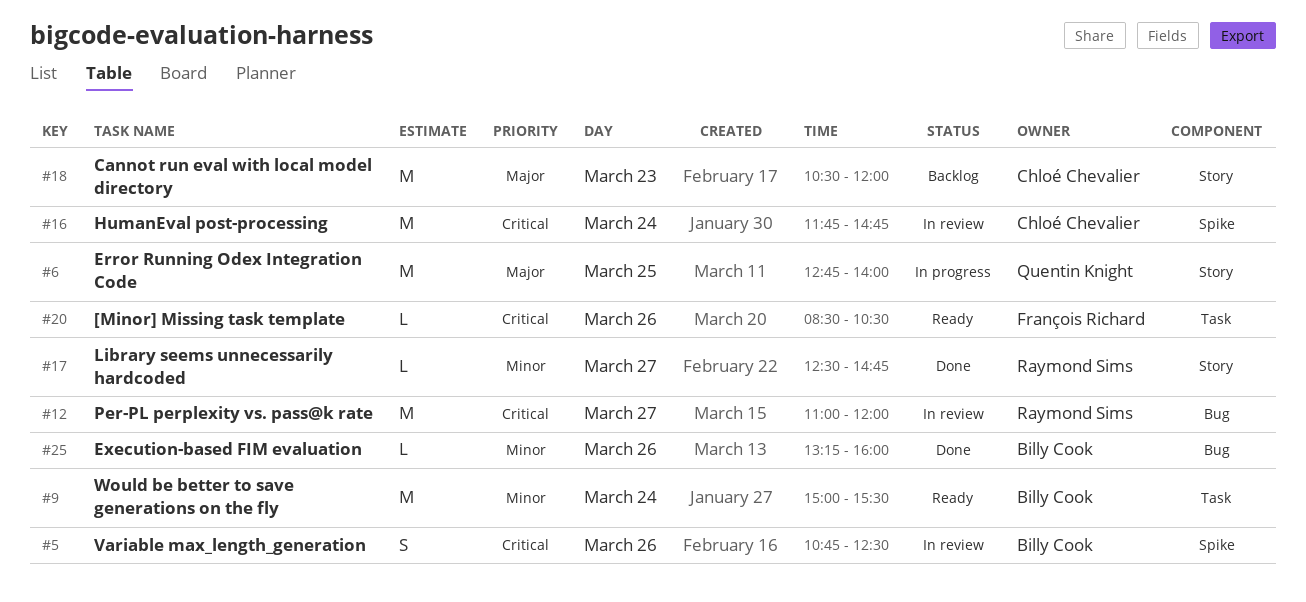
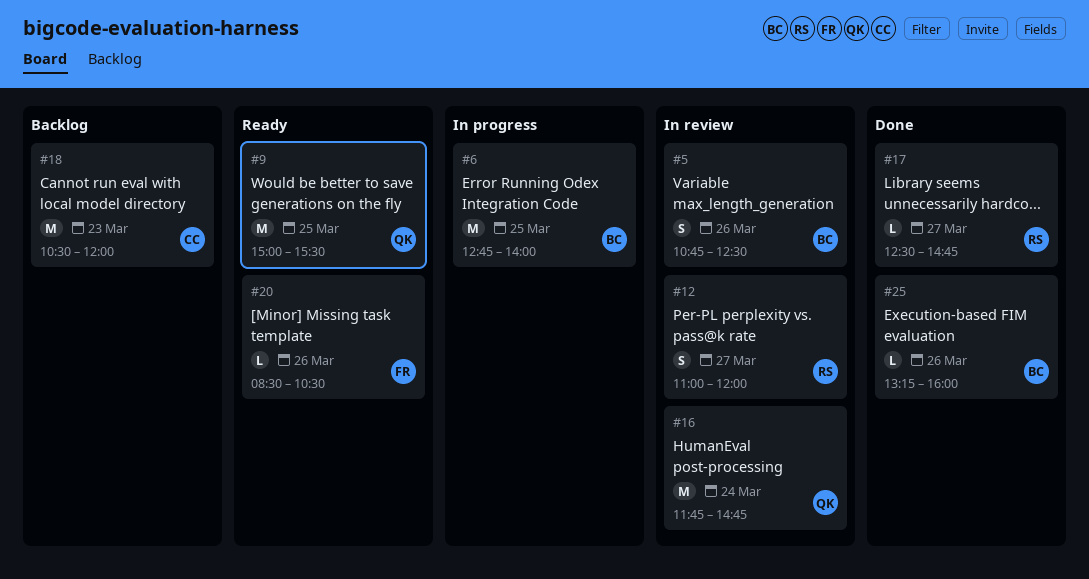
#6, owner: Quentin Knight -> Billy Cook
#9, owner: Billy Cook -> Quentin Knight
#9, day: Mar 24 -> Mar 25
#12, estimate: M -> S
#16, owner: Chloé Chevalier -> Quentin Knight

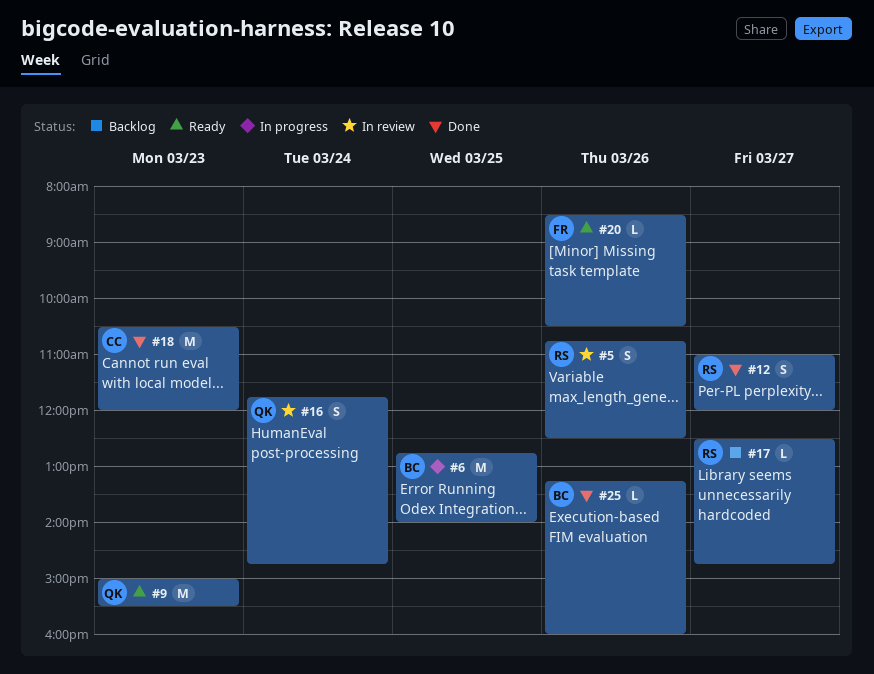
#5, owner: BC -> RS
#9, day: Mar 25 -> Mar 23
#12, status: In review -> Done
#16, estimate: M -> S
#17, status: Done -> Backlog
#18, status: Backlog -> Done

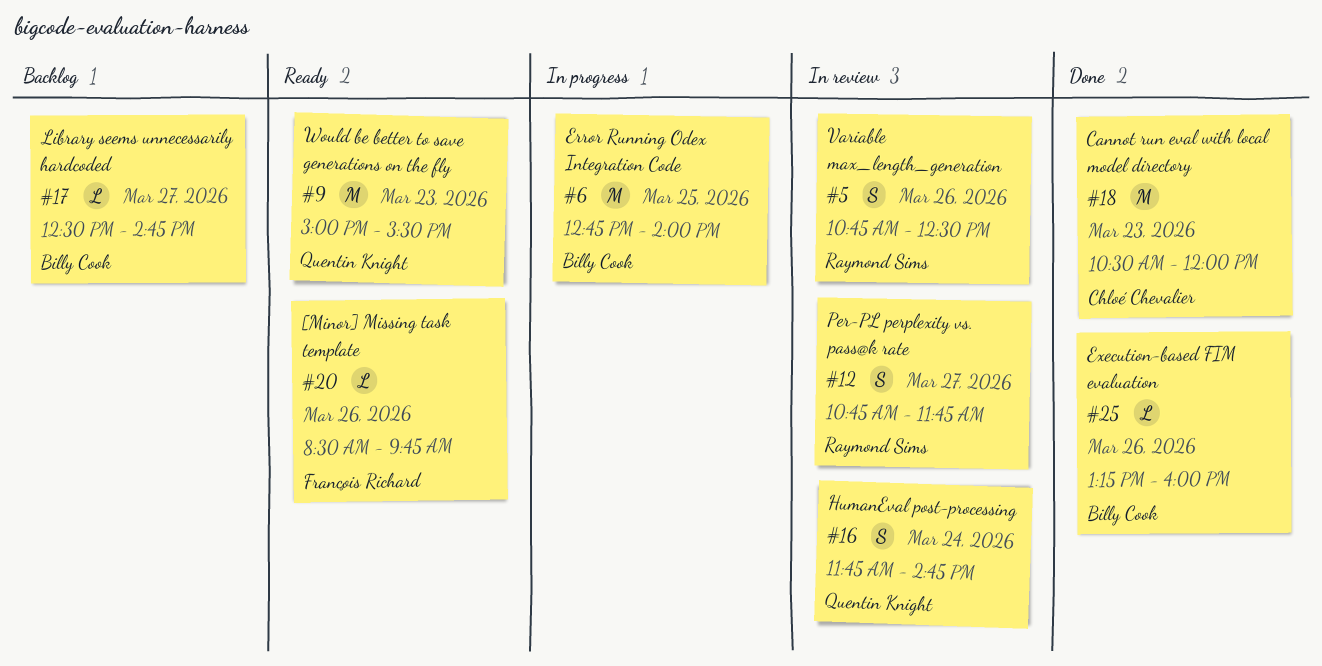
#12, status: Done -> In review
#12, begins: 11:00 -> 10:45
#12, ends: 12:00 -> 11:45
#17, owner: Raymond Sims -> Billy Cook
#20, ends: 10:30 -> 09:45

